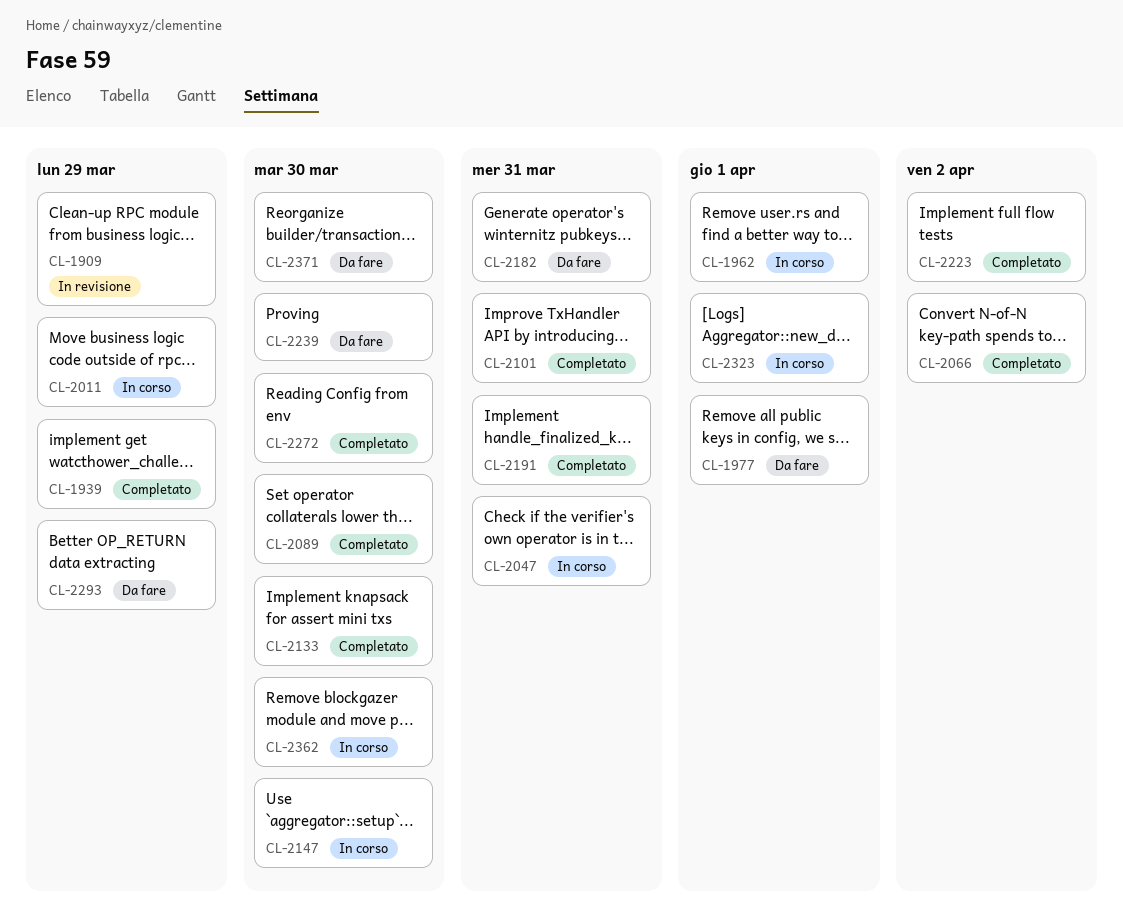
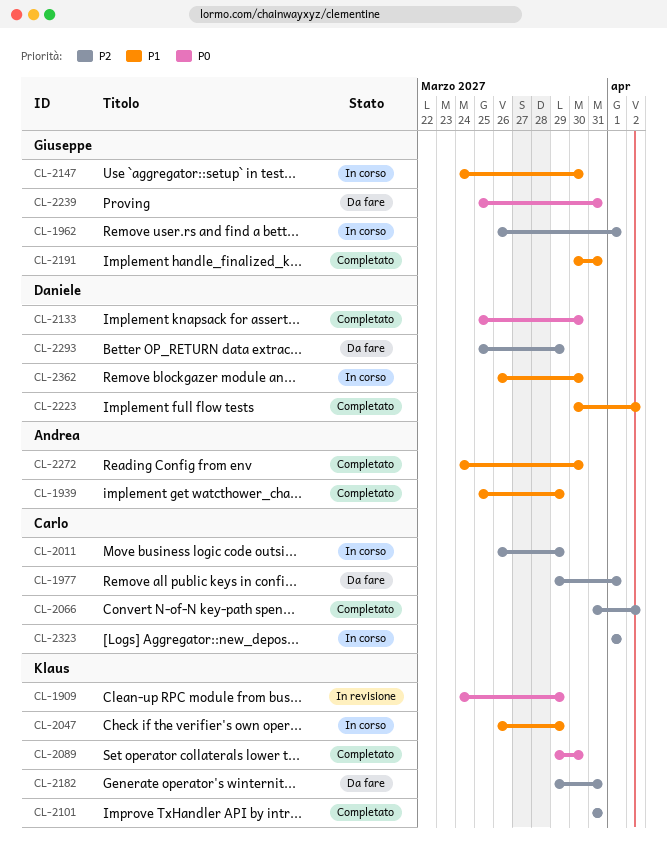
CL-2047, due: Mar 31 -> Mar 29
CL-2239, due: Mar 30 -> Mar 31
CL-2371: present -> none

